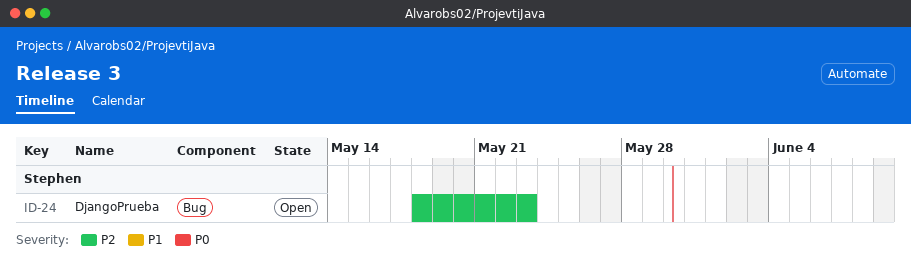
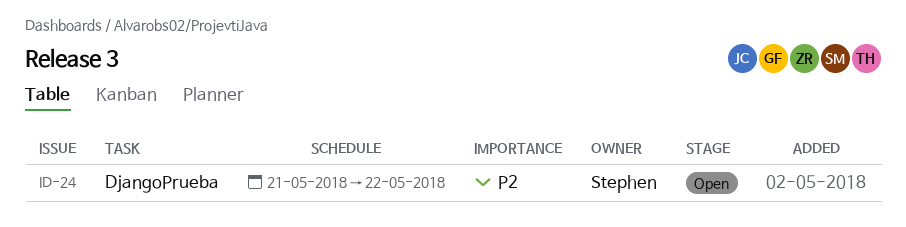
ID-24, start: May 18 -> May 21
ID-24, due: May 23 -> May 22

